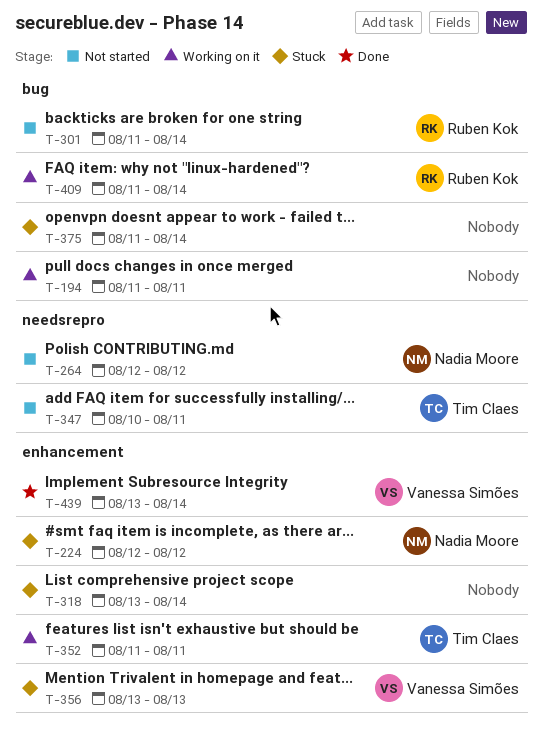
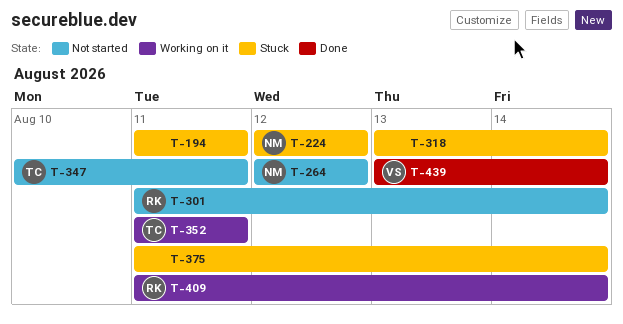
T-194, status: Working on it -> Stuck
T-356: present -> none

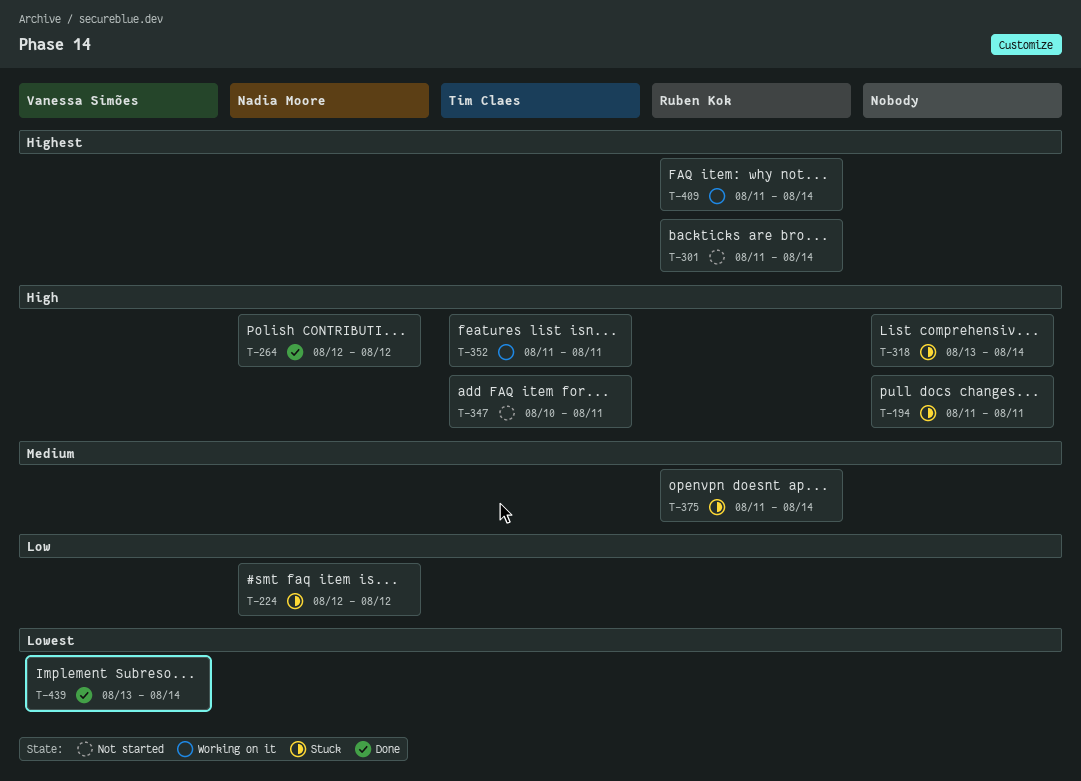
T-264, status: Not started -> Done
T-375, owner: none -> Ruben Kok

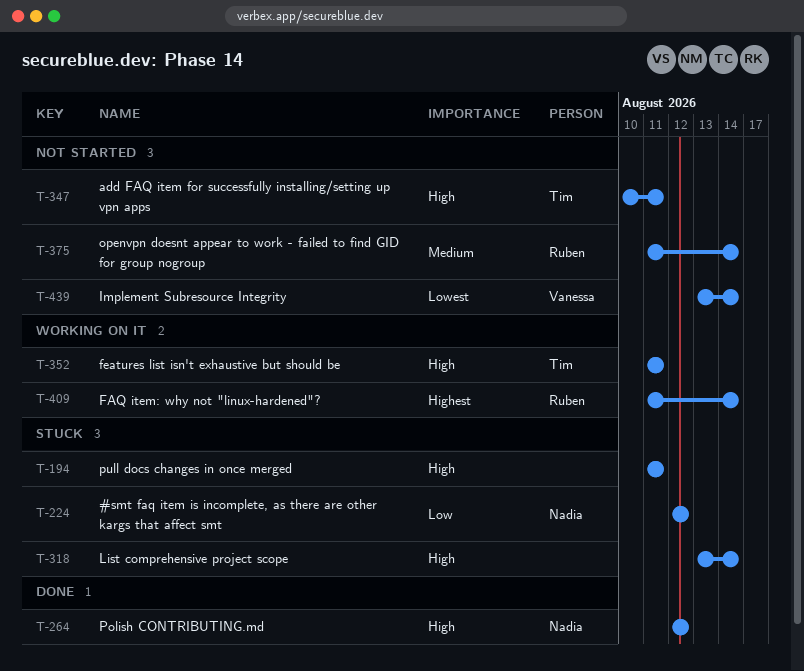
T-301: present -> none
T-375, status: Stuck -> Not started
T-439, status: Done -> Not started

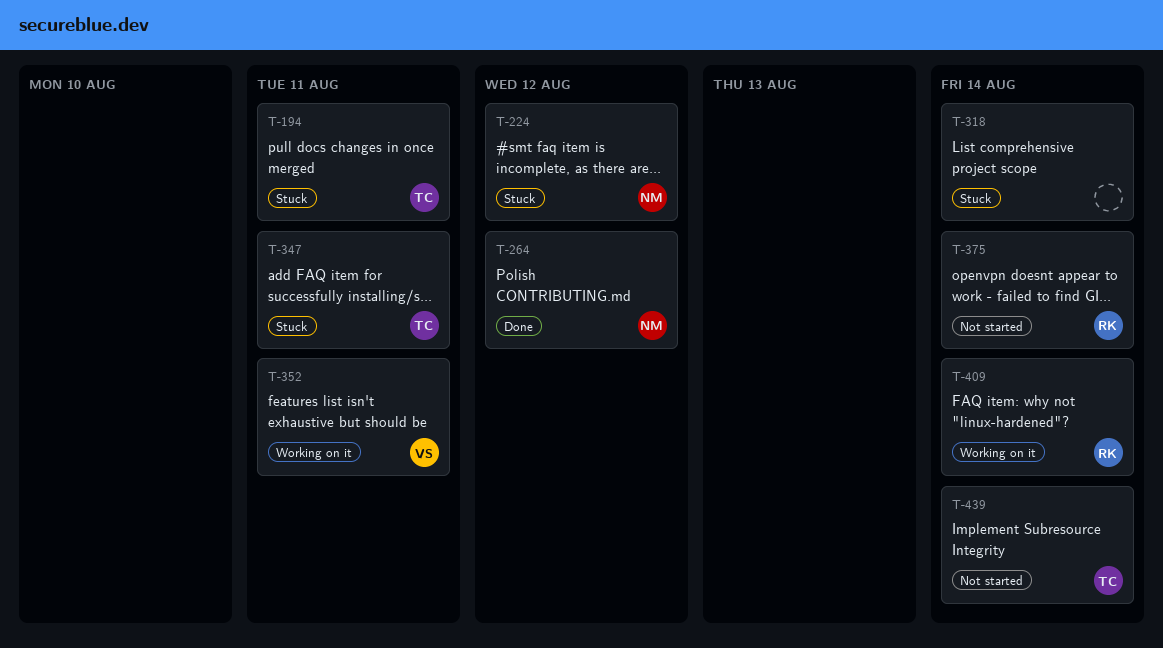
T-194, owner: none -> Tim
T-347, status: Not started -> Stuck
T-352, owner: Tim -> Vanessa
T-439, owner: Vanessa -> Tim

